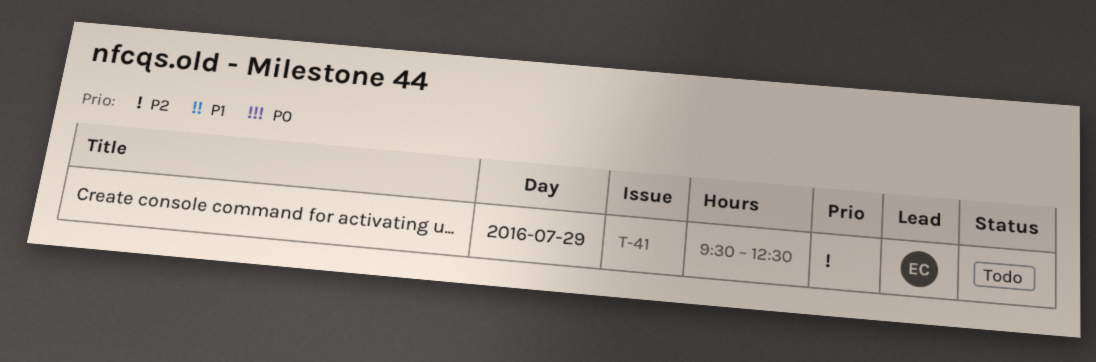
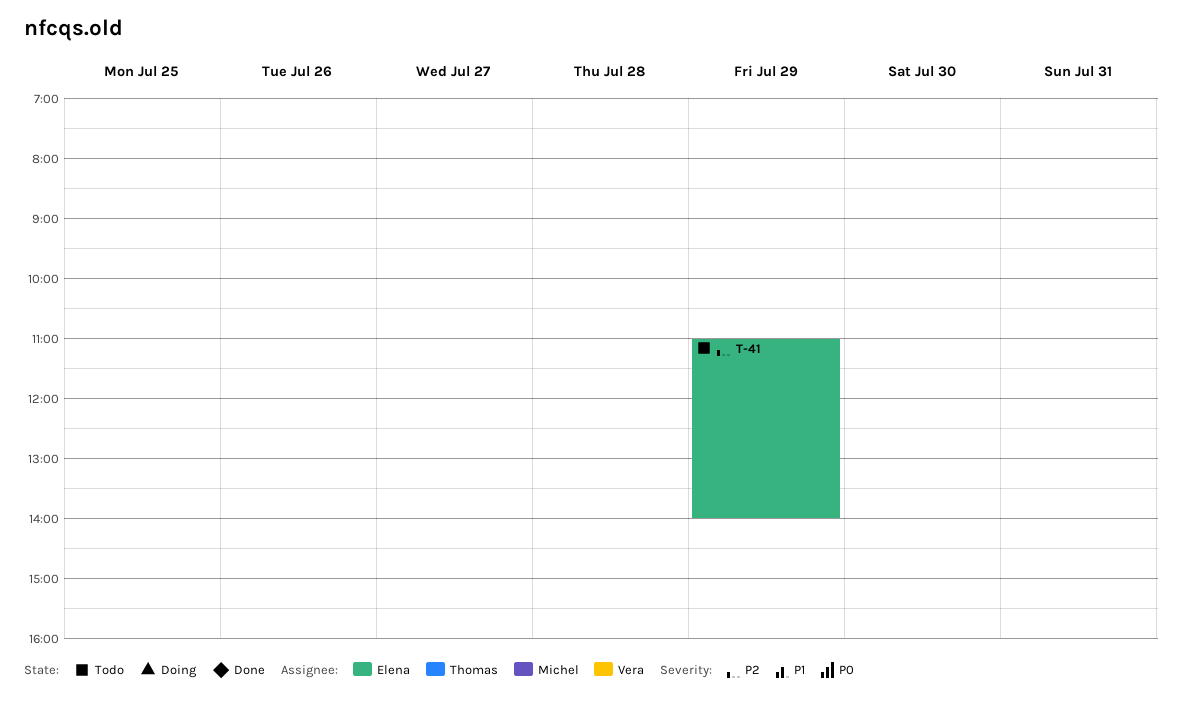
T-41, begins: 09:30 -> 11:00
T-41, ends: 12:30 -> 14:00

